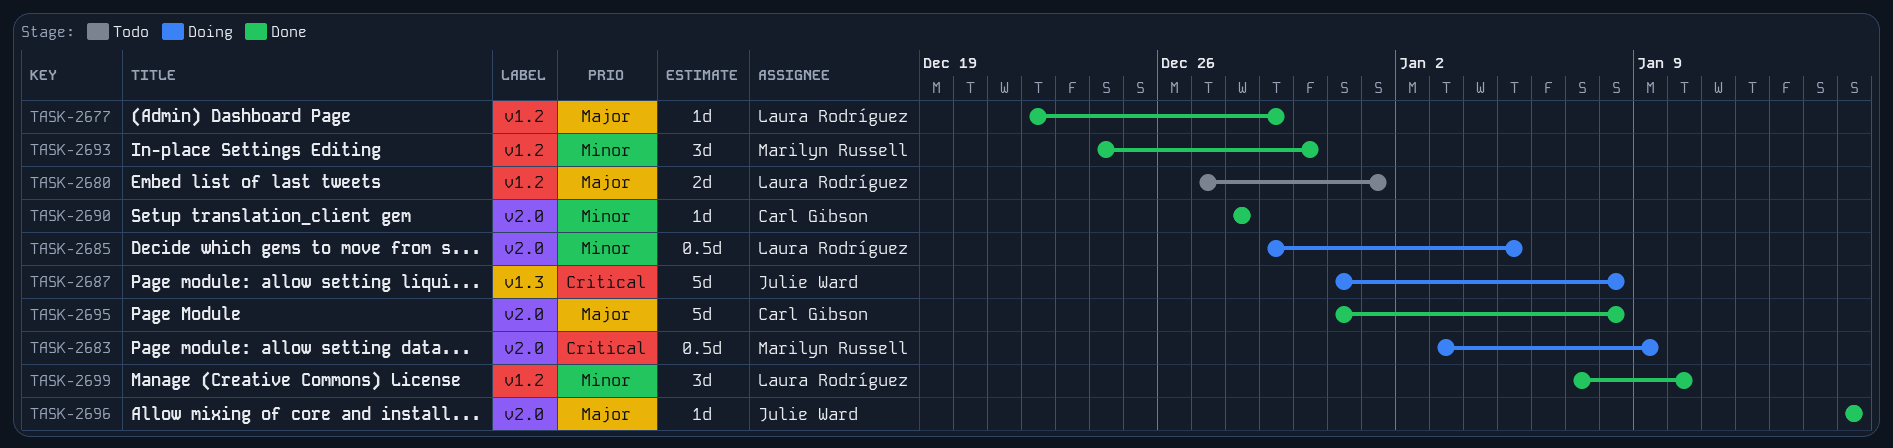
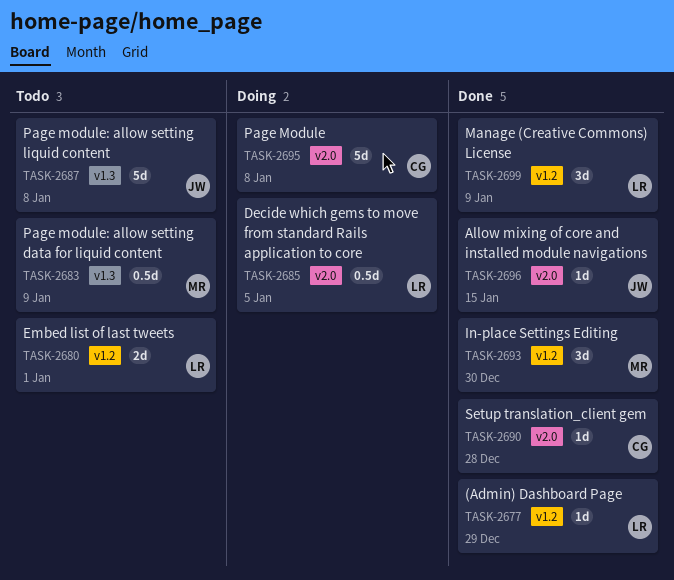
TASK-2683, status: Doing -> Todo
TASK-2683, label: v2.0 -> v1.3
TASK-2687, status: Doing -> Todo
TASK-2695, status: Done -> Doing
TASK-2699, due: Jan 10 -> Jan 9

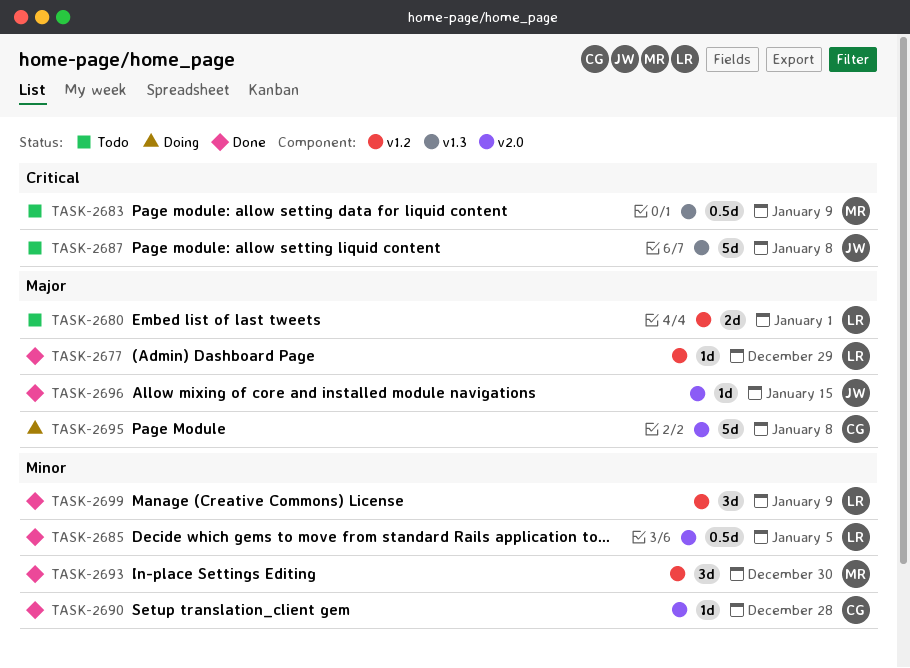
TASK-2685, status: Doing -> Done

